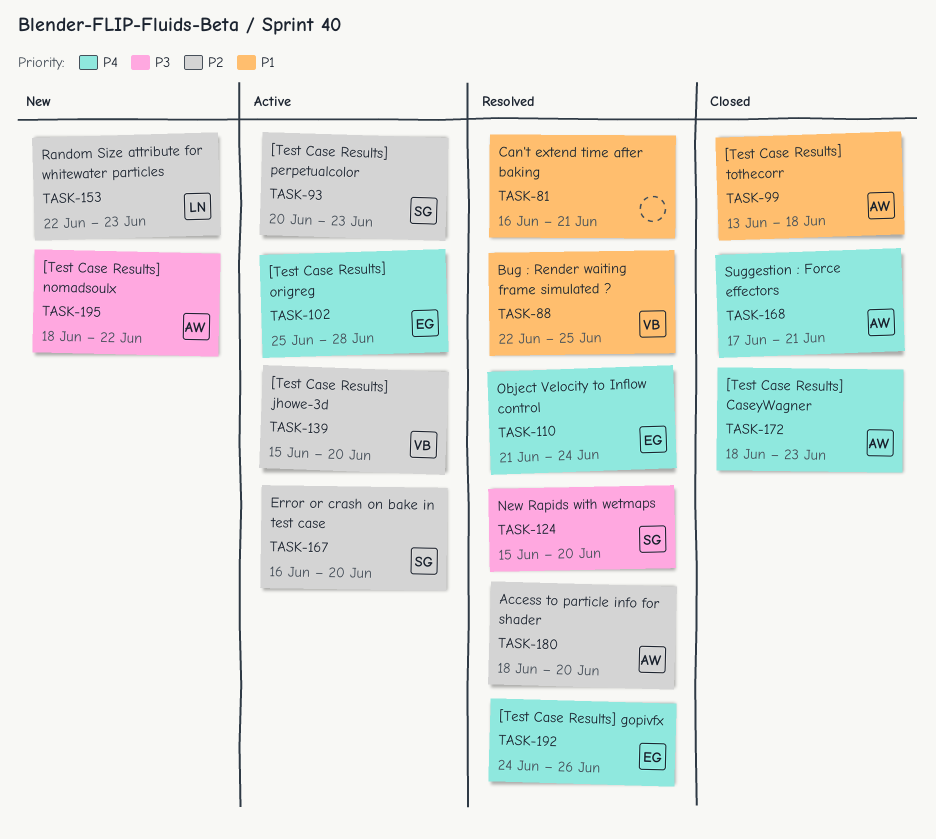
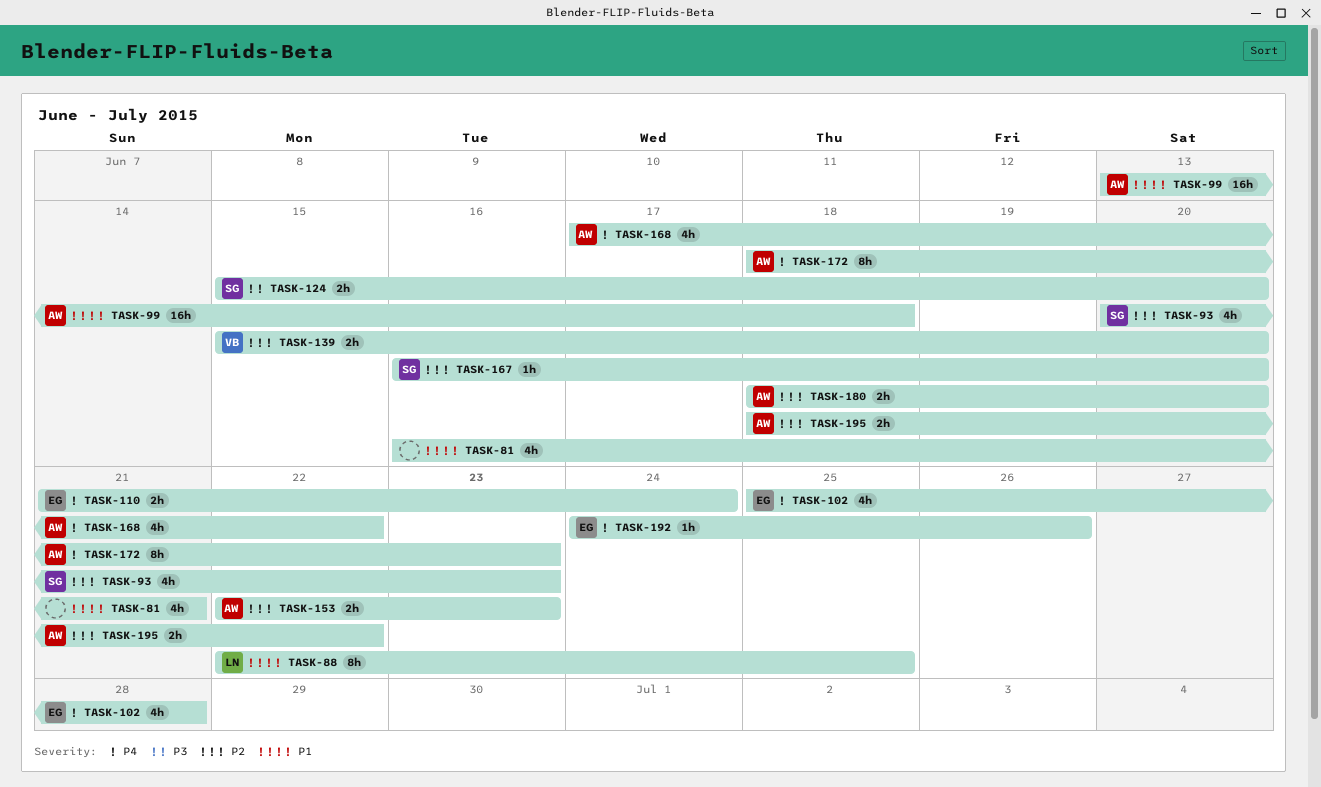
TASK-88, owner: VB -> LN
TASK-153, owner: LN -> AW
TASK-168, due: Jun 21 -> Jun 22
TASK-195, priority: P3 -> P2

